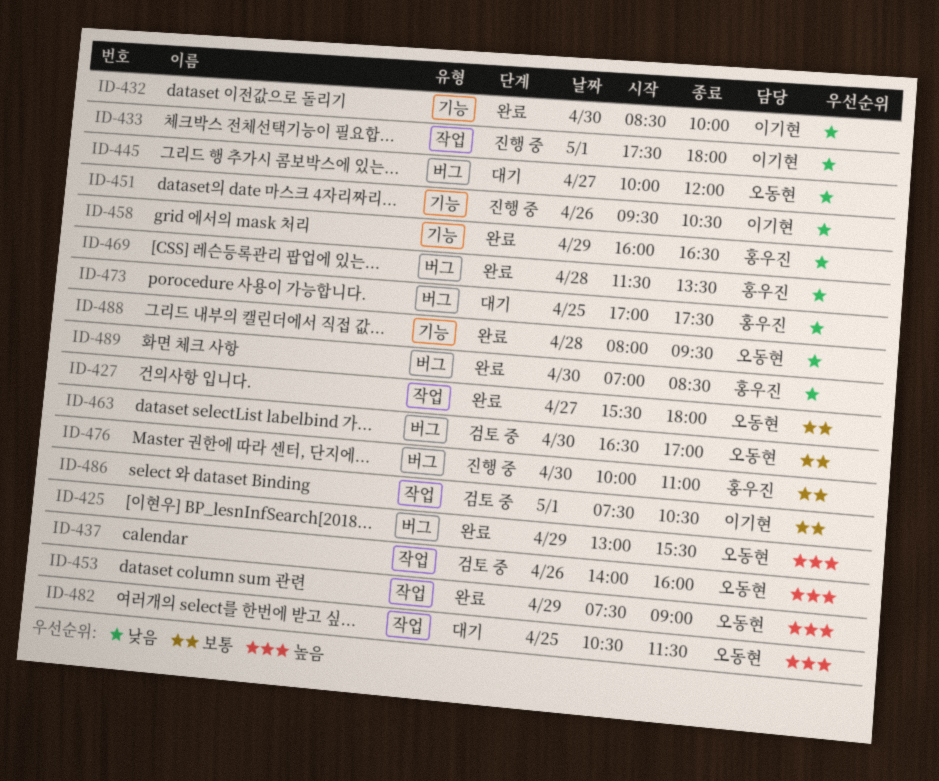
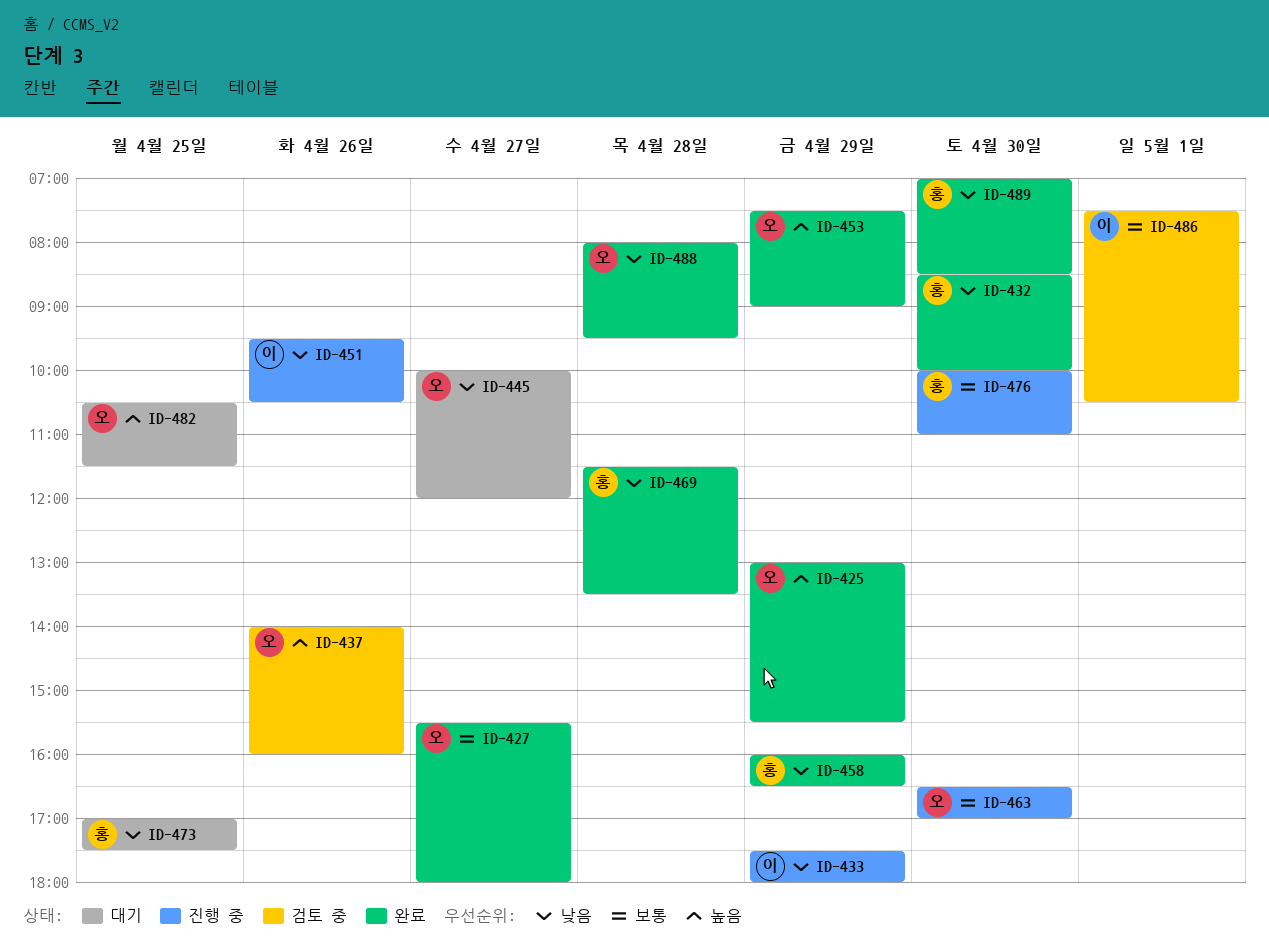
ID-432, owner: 이기현 -> 홍우진
ID-433, day: May 1 -> Apr 29
ID-463, status: 검토 중 -> 진행 중

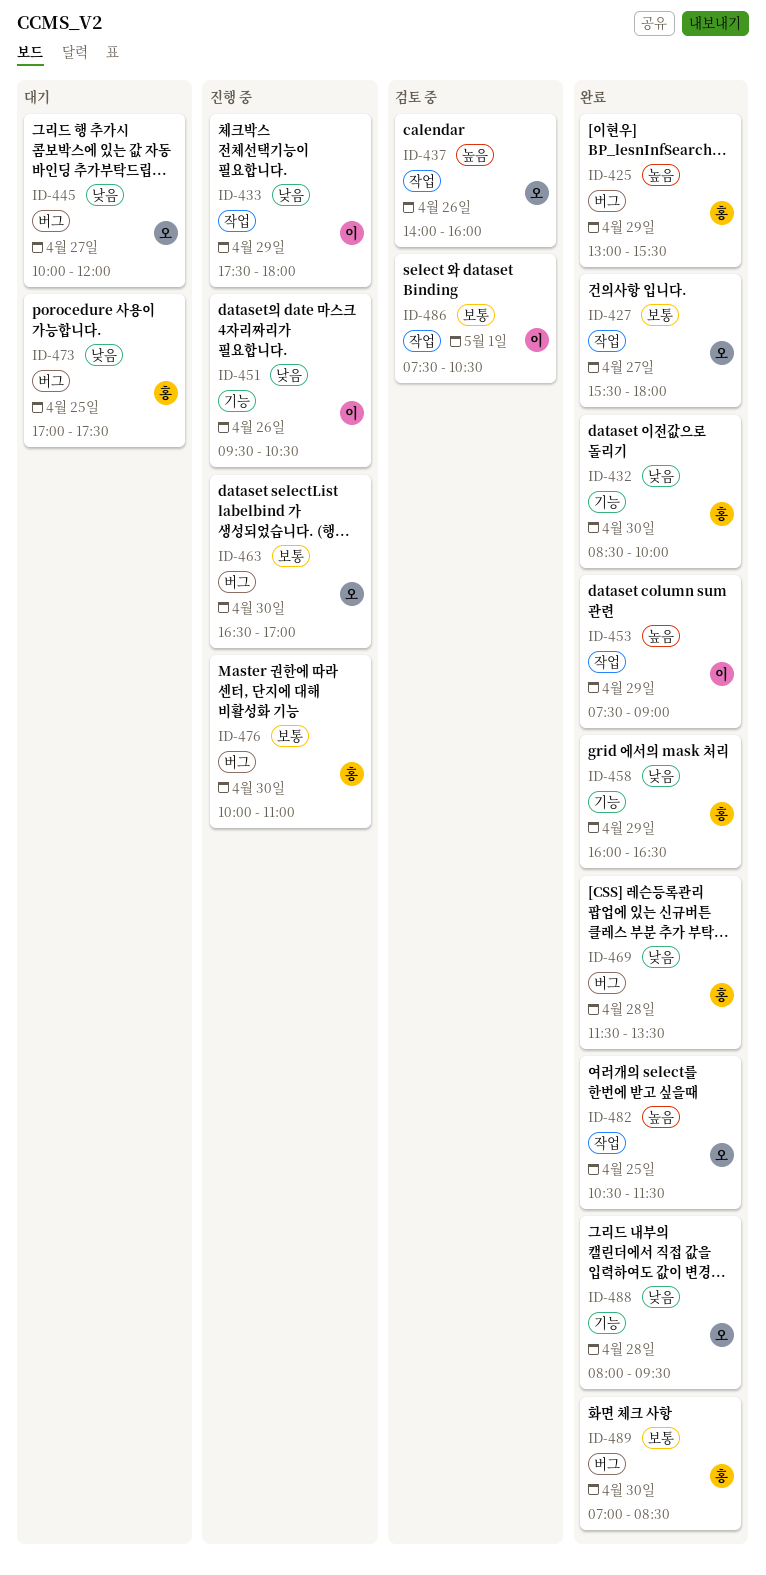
ID-425, owner: 오 -> 홍
ID-453, owner: 오 -> 이
ID-482, status: 대기 -> 완료
ID-489, priority: 낮음 -> 보통

